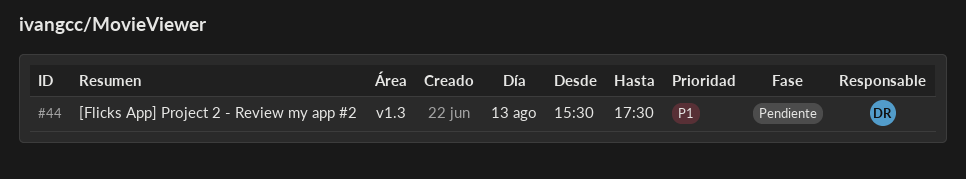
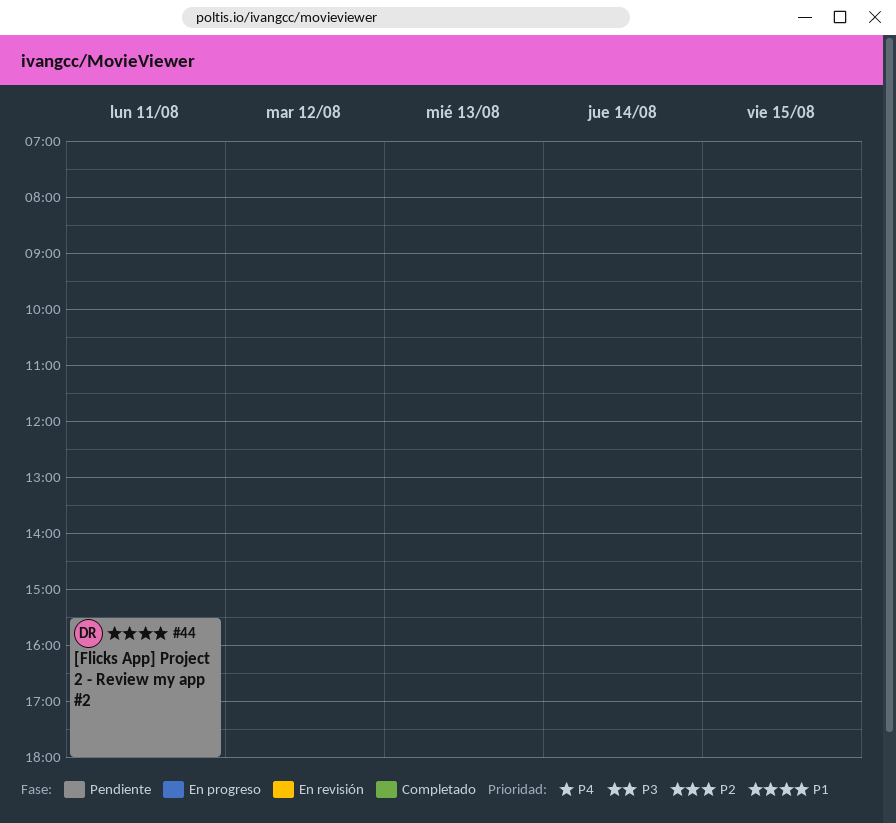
#44, day: Aug 13 -> Aug 11
#44, ends: 17:30 -> 18:00

